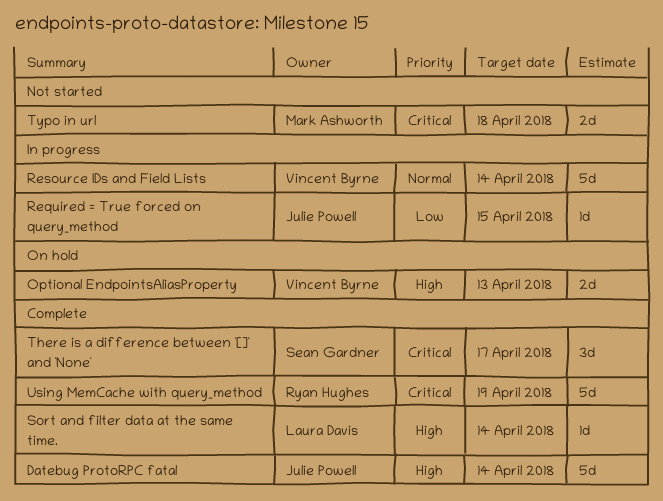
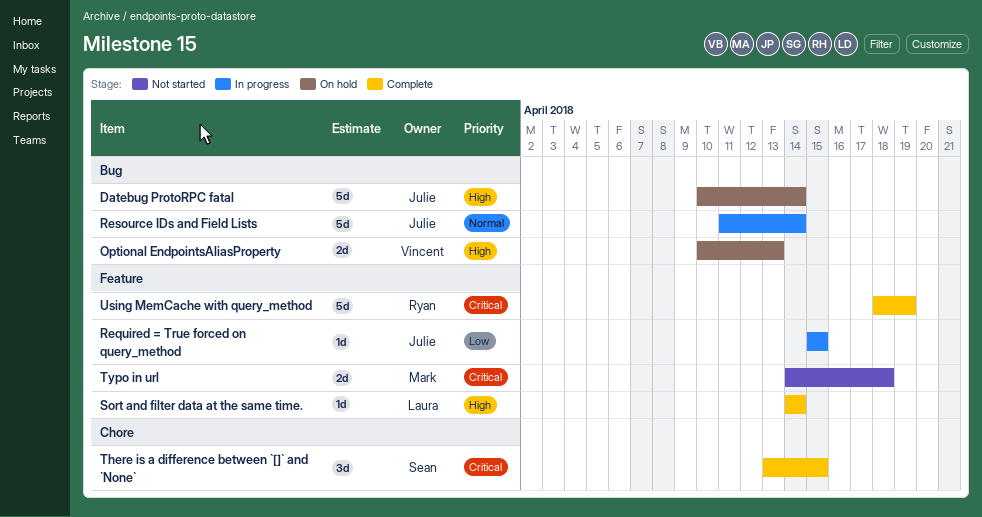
Datebug ProtoRPC fatal, status: Complete -> On hold
Resource IDs and Field Lists, owner: Vincent Byrne -> Julie Powell
There is a difference between `[]` and `None`, due: Apr 17 -> Apr 15

